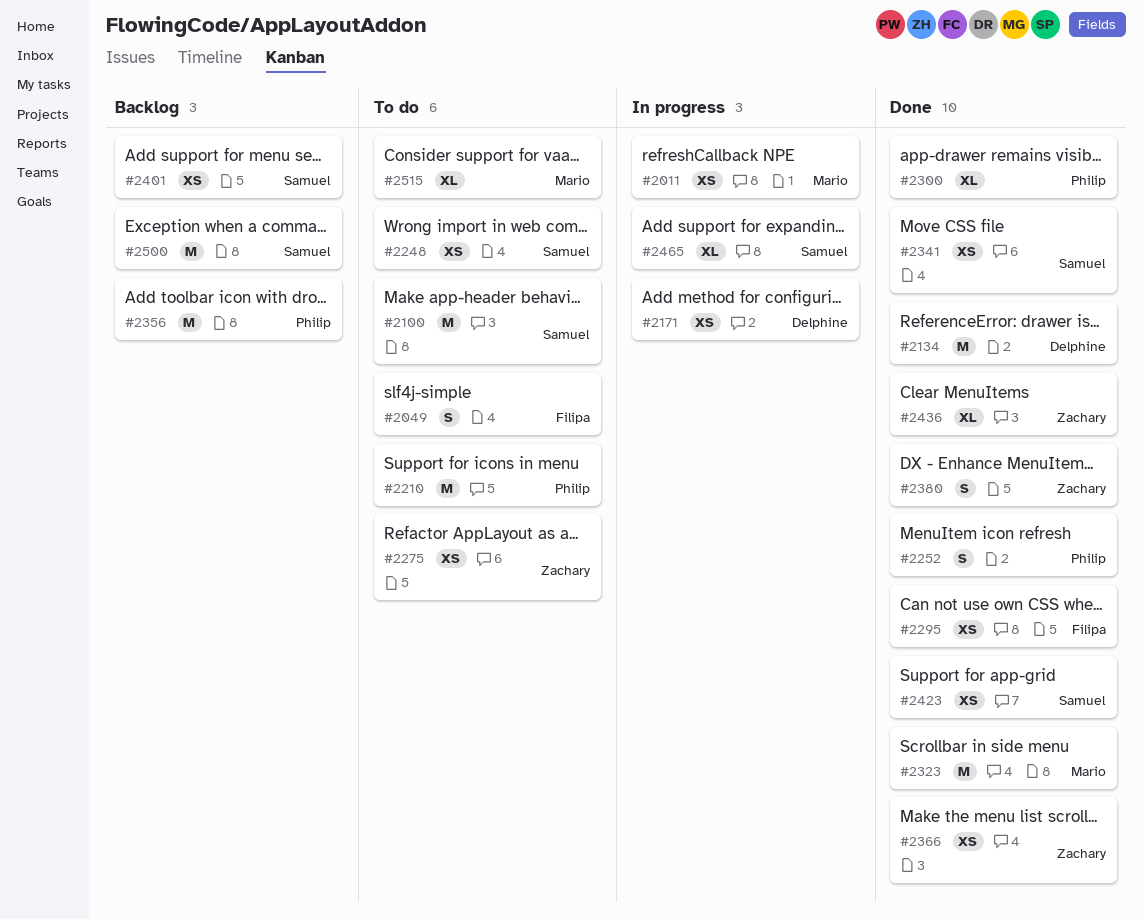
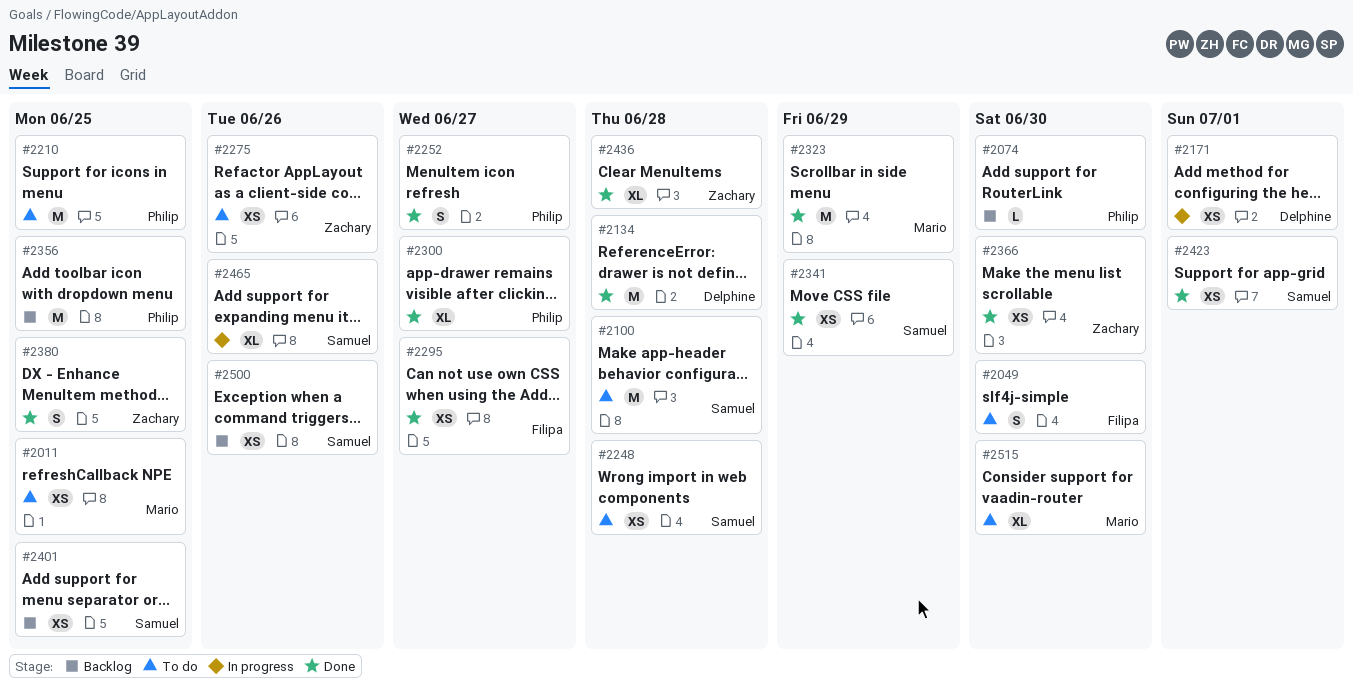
#2011, status: In progress -> To do
#2074: none -> present
#2500, estimate: M -> XS

